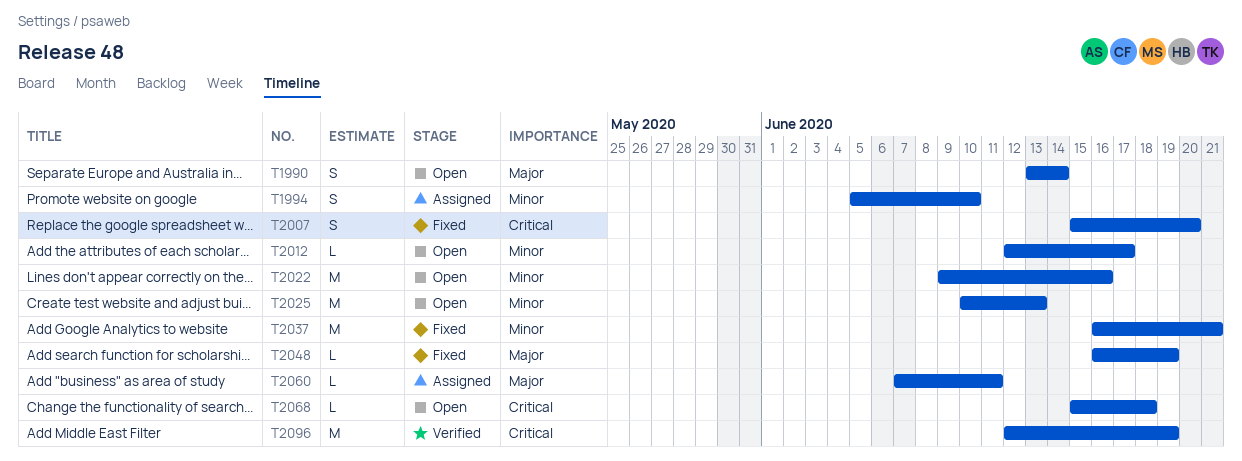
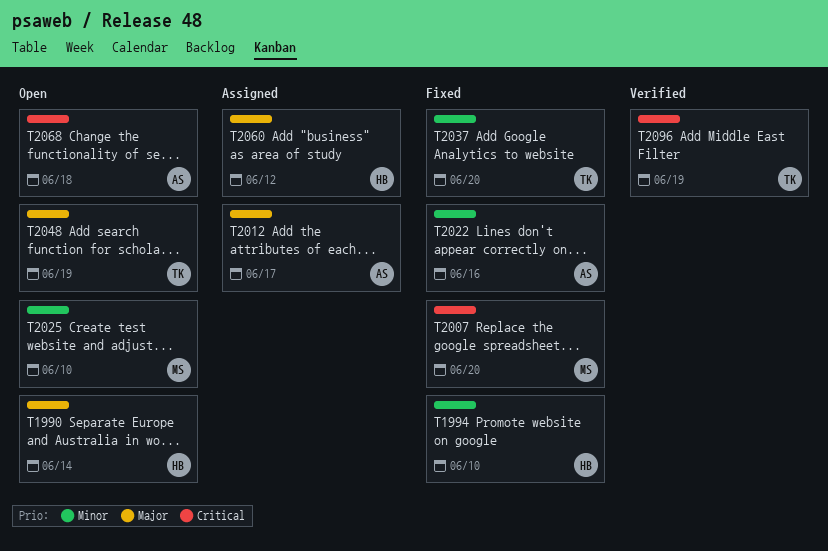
T1994, status: Assigned -> Fixed
T2012, status: Open -> Assigned
T2012, priority: Minor -> Major
T2022, status: Open -> Fixed
T2025, due: Jun 13 -> Jun 10
T2037, due: Jun 21 -> Jun 20
T2048, status: Fixed -> Open
T2060, due: Jun 11 -> Jun 12

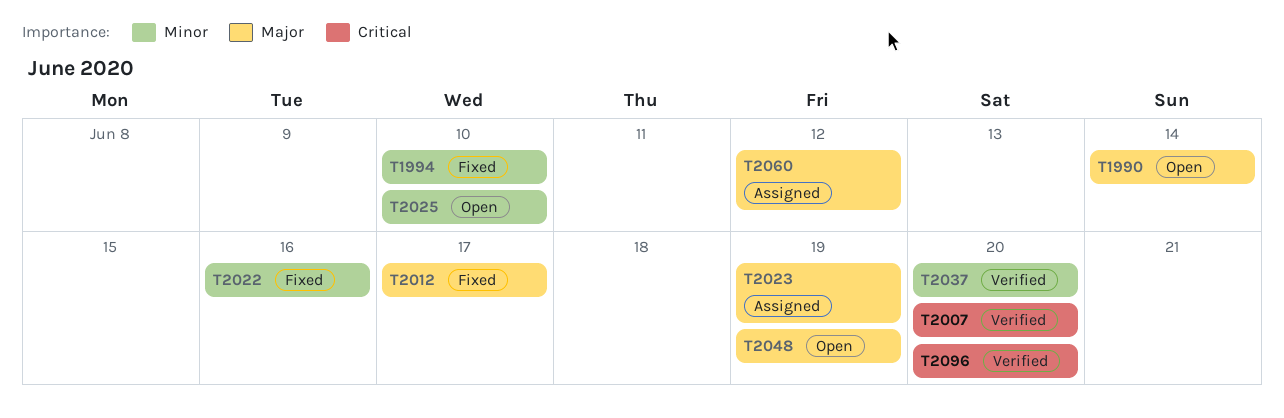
T2007, status: Fixed -> Verified
T2012, status: Assigned -> Fixed
T2023: none -> present
T2037, status: Fixed -> Verified
T2068: present -> none
T2096, due: Jun 19 -> Jun 20

